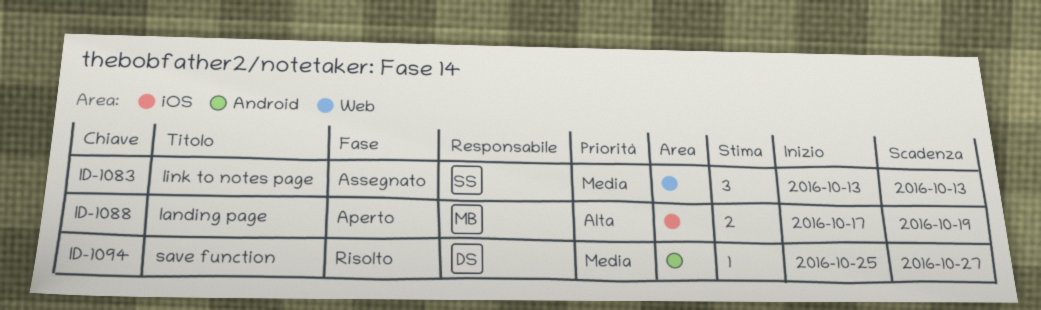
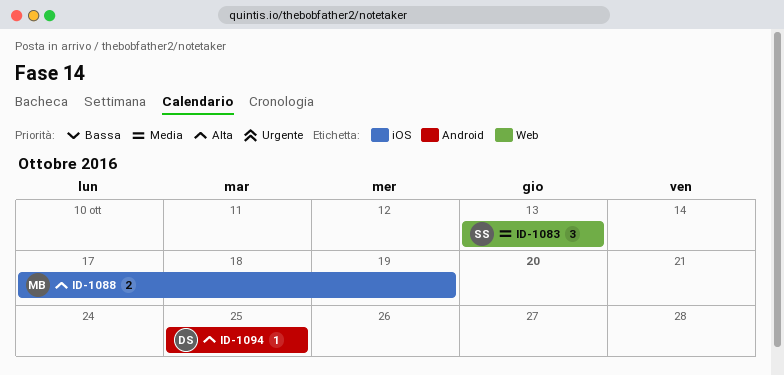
ID-1094, priority: Media -> Alta
ID-1094, due: Oct 27 -> Oct 25

